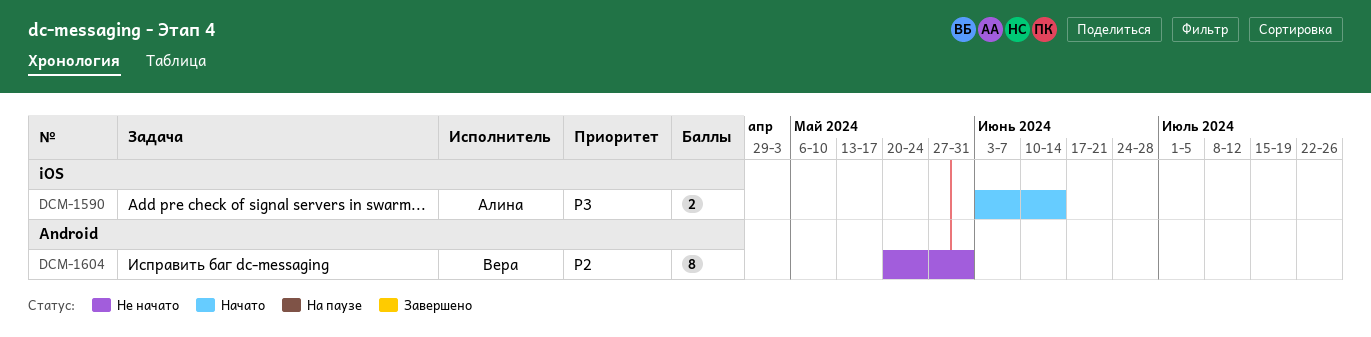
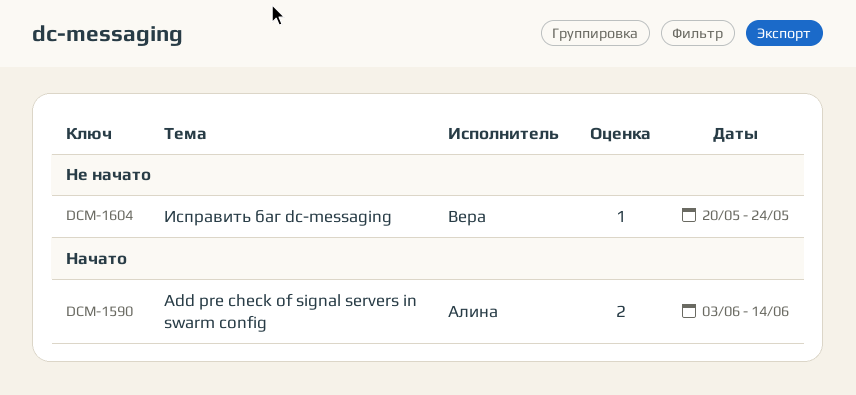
DCM-1604, estimate: 8 -> 1
DCM-1604, due: May 31 -> May 24

